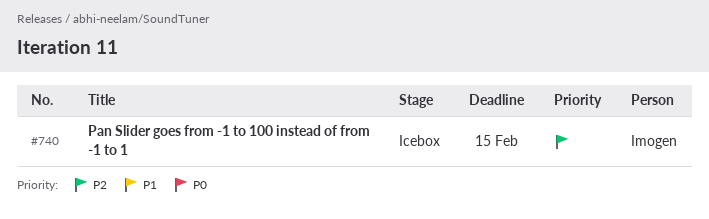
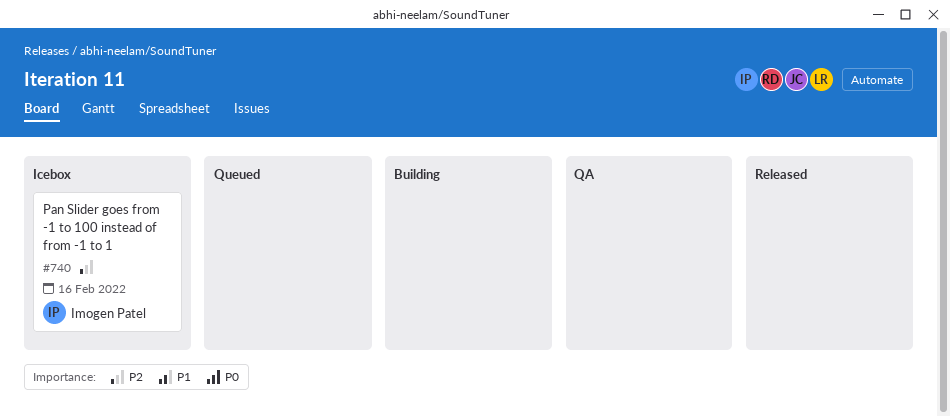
#740, due: Feb 15 -> Feb 16

